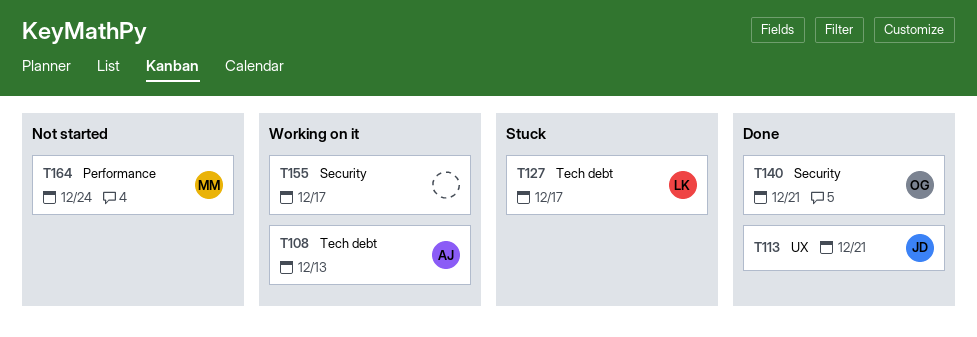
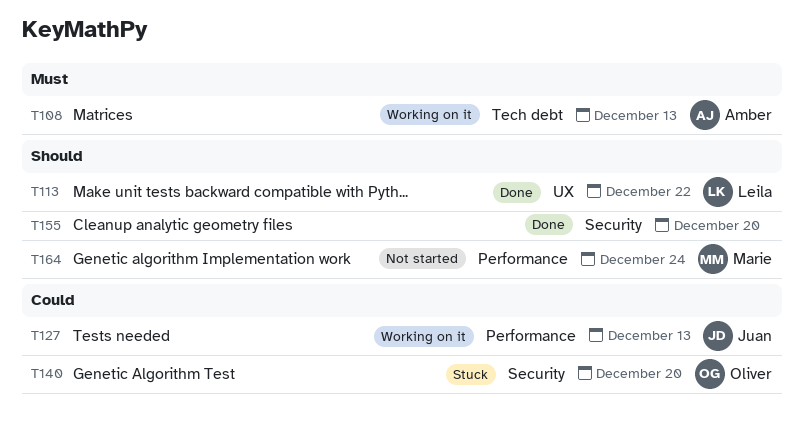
T113, owner: Juan -> Leila
T113, due: Dec 21 -> Dec 22
T127, status: Stuck -> Working on it
T127, owner: Leila -> Juan
T127, label: Tech debt -> Performance
T127, due: Dec 17 -> Dec 13
T140, status: Done -> Stuck
T140, due: Dec 21 -> Dec 20
T155, status: Working on it -> Done
T155, due: Dec 17 -> Dec 20

